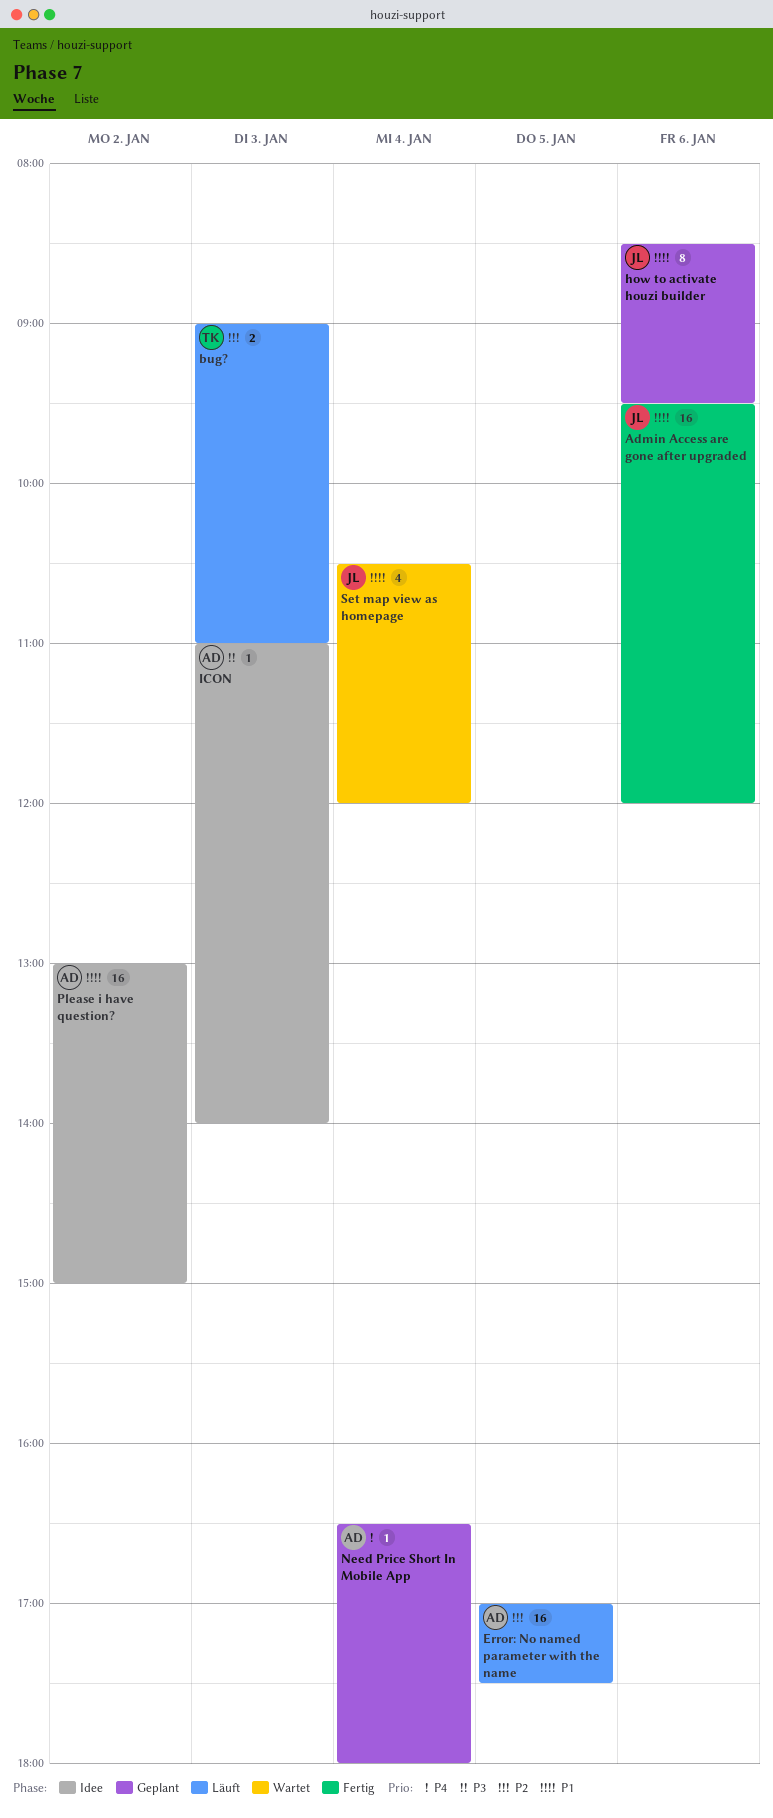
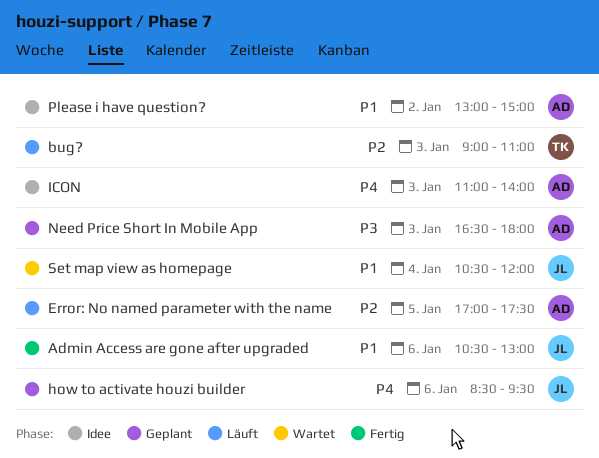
Admin Access are gone after upgraded, begins: 09:30 -> 10:30
Admin Access are gone after upgraded, ends: 12:00 -> 13:00
how to activate houzi builder, priority: P1 -> P4
ICON, priority: P3 -> P4
Need Price Short In Mobile App, priority: P4 -> P3
Need Price Short In Mobile App, day: Jan 4 -> Jan 3

